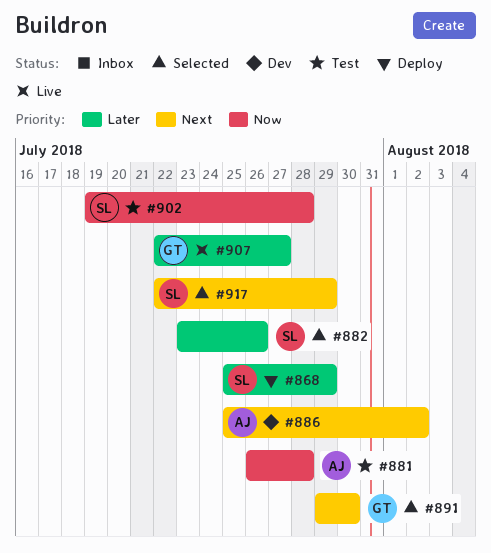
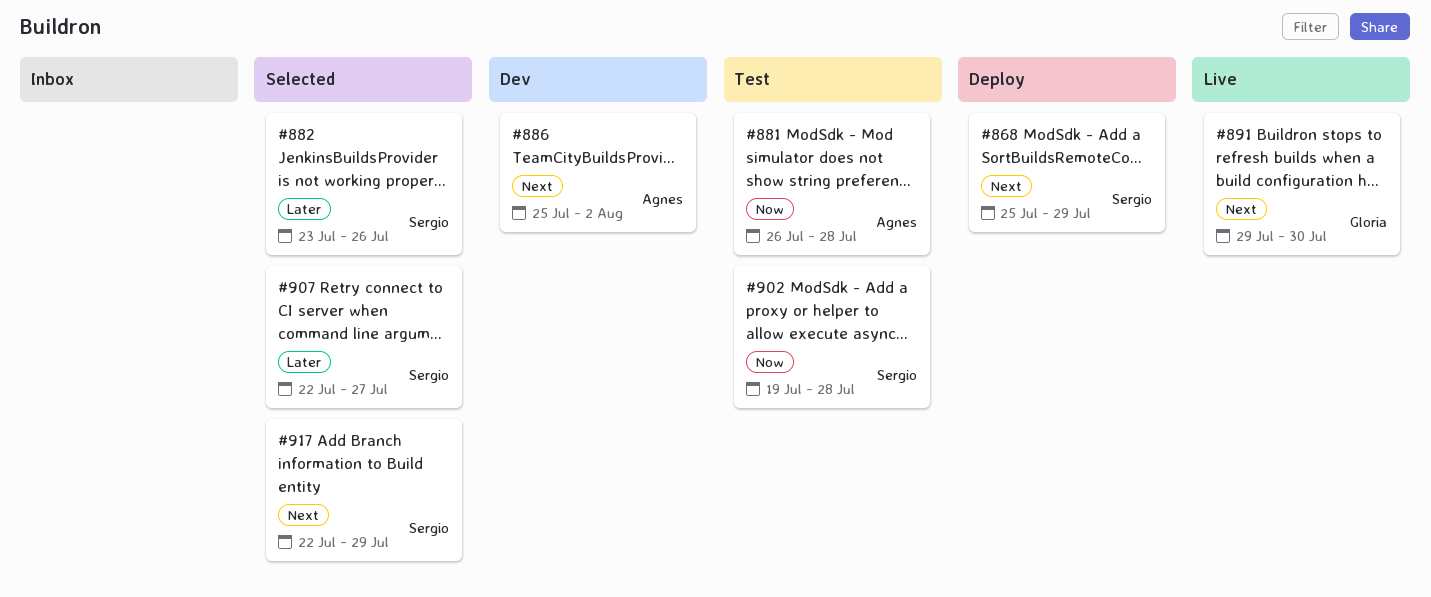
#868, priority: Later -> Next
#891, status: Selected -> Live
#907, status: Live -> Selected
#907, owner: Gloria -> Sergio

